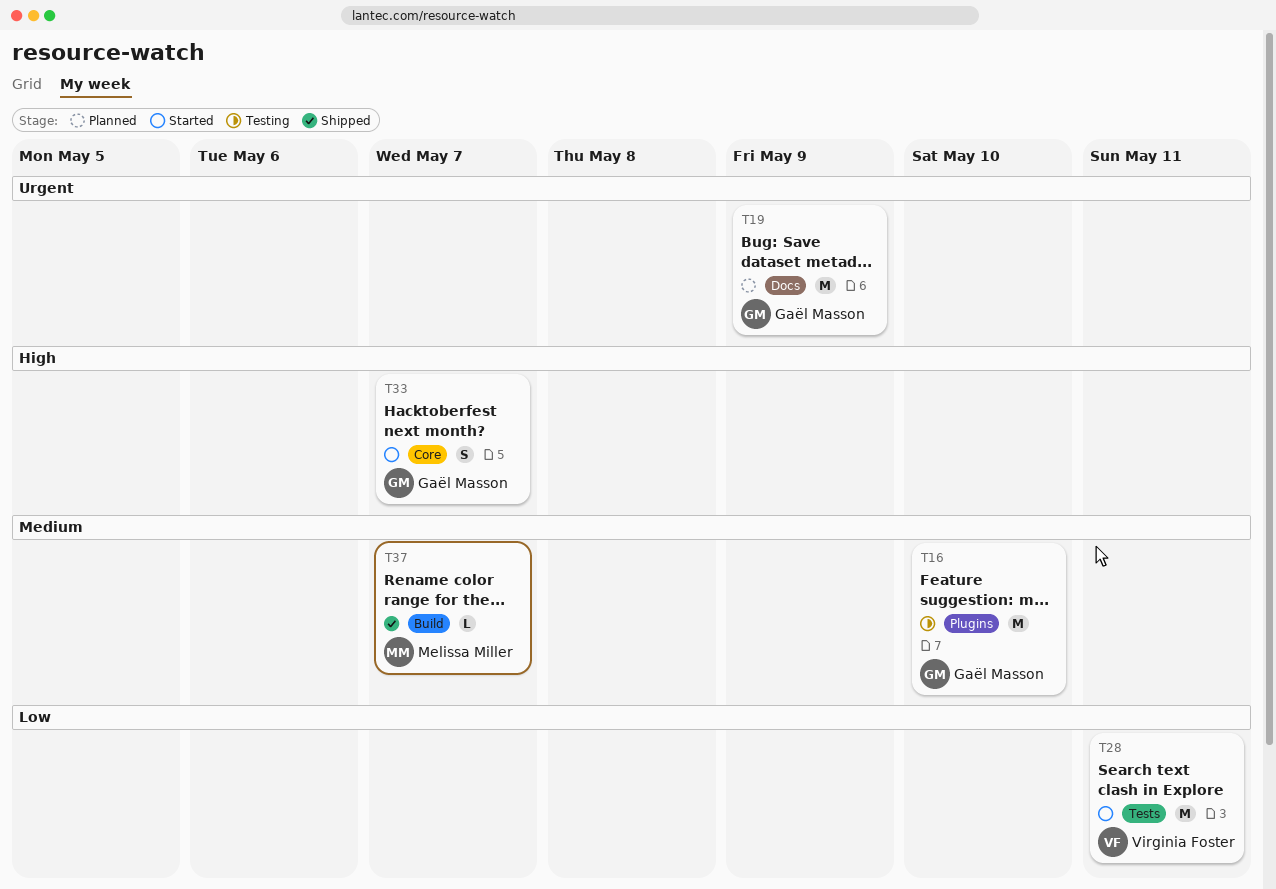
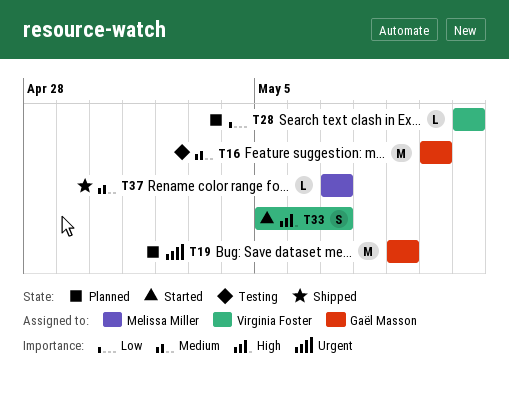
T28, status: Started -> Planned
T28, estimate: M -> L
T33, owner: Gaël Masson -> Virginia Foster

